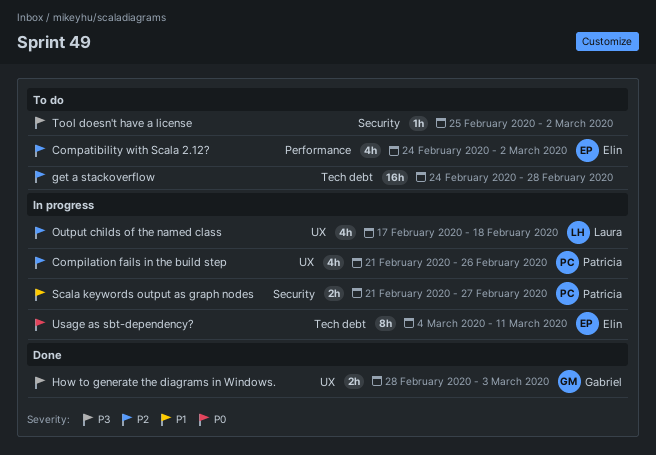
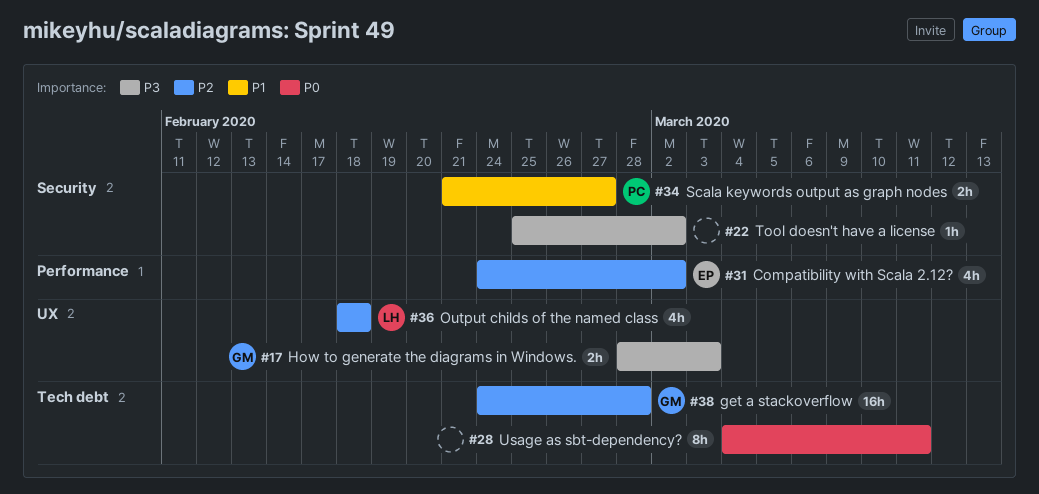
Compilation fails in the build step: present -> none
get a stackoverflow, owner: none -> Gabriel
Output childs of the named class, start: Feb 17 -> Feb 18
Usage as sbt-dependency?, owner: Elin -> none

